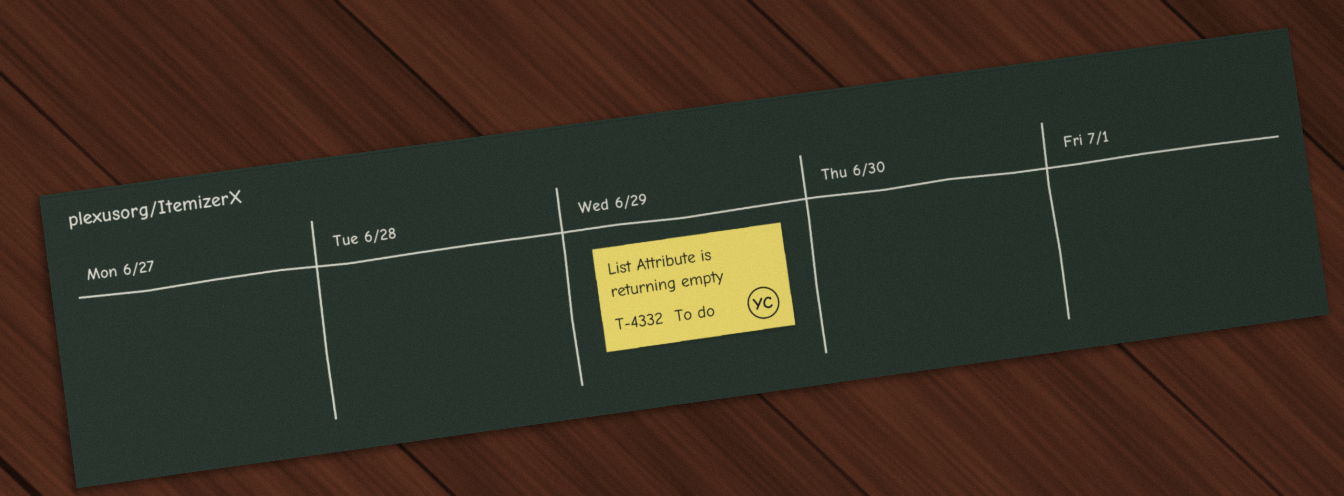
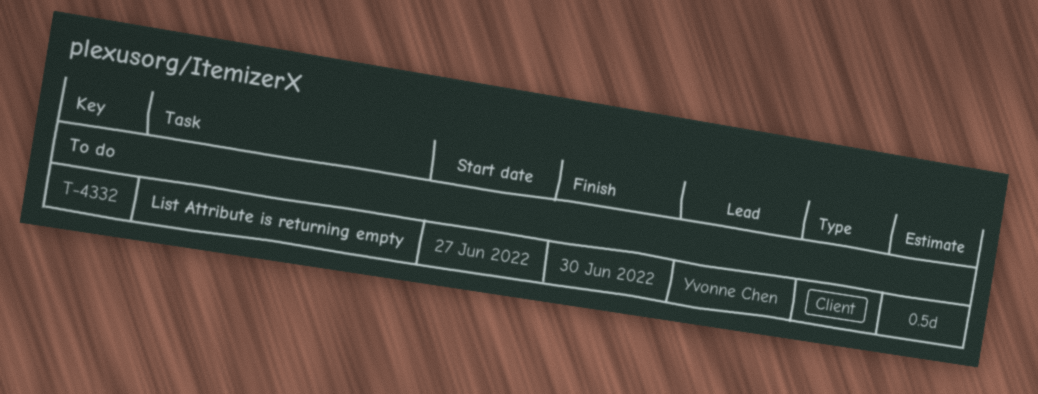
T-4332, due: Jun 29 -> Jun 30

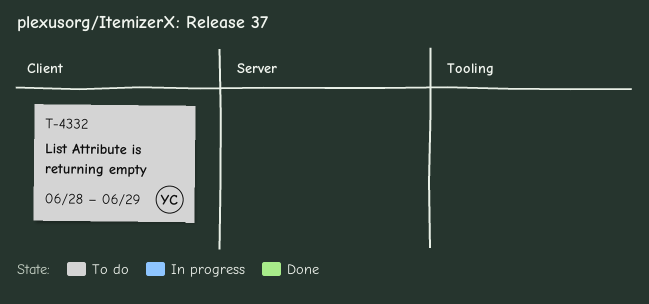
T-4332, start: Jun 27 -> Jun 28
T-4332, due: Jun 30 -> Jun 29

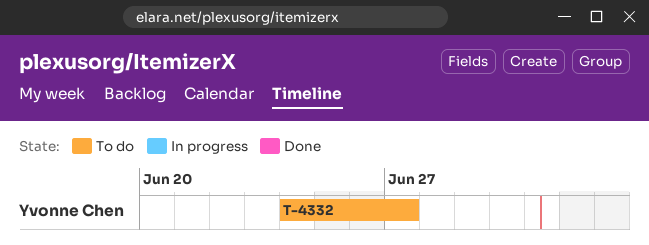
T-4332, start: Jun 28 -> Jun 24
T-4332, due: Jun 29 -> Jun 27

